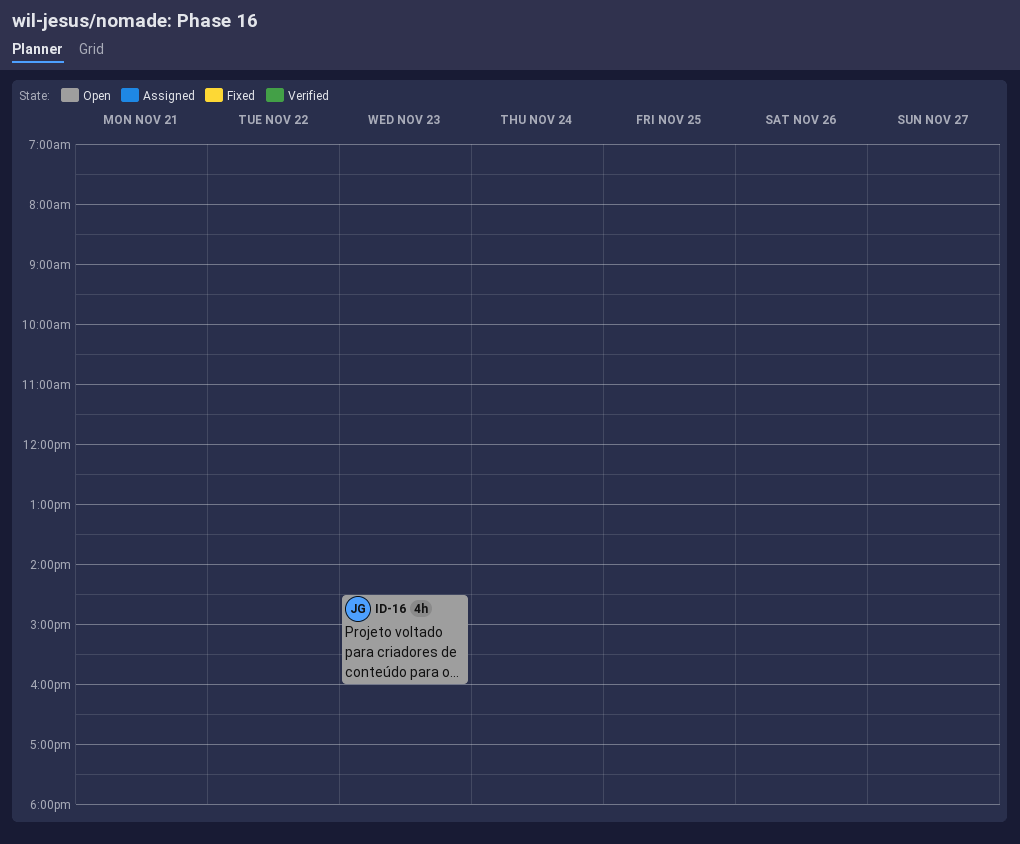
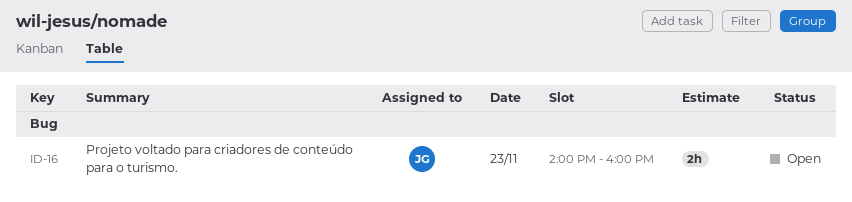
ID-16, estimate: 4h -> 2h
ID-16, begins: 14:30 -> 14:00

